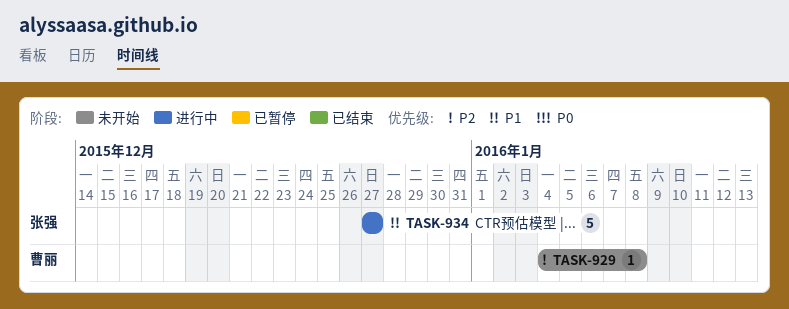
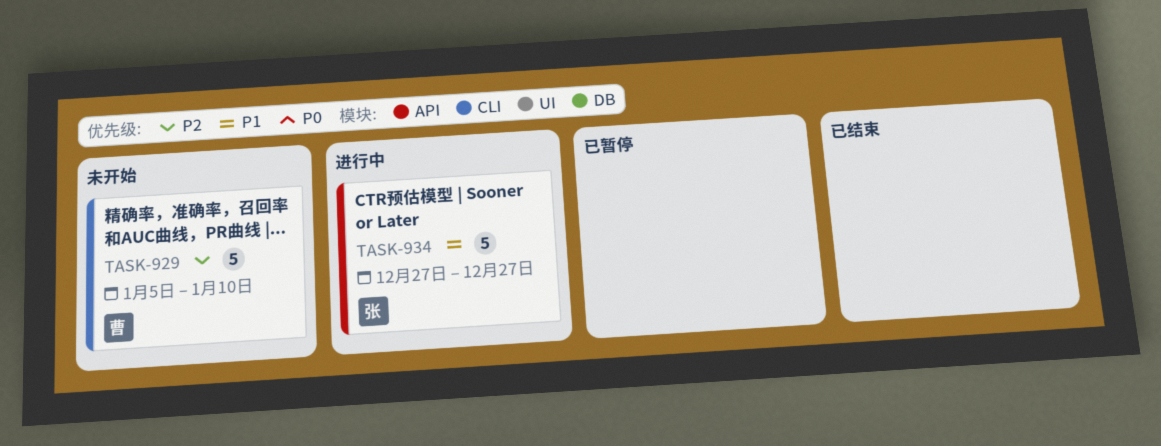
TASK-929, estimate: 1 -> 5
TASK-929, start: Jan 4 -> Jan 5
TASK-929, due: Jan 8 -> Jan 10

